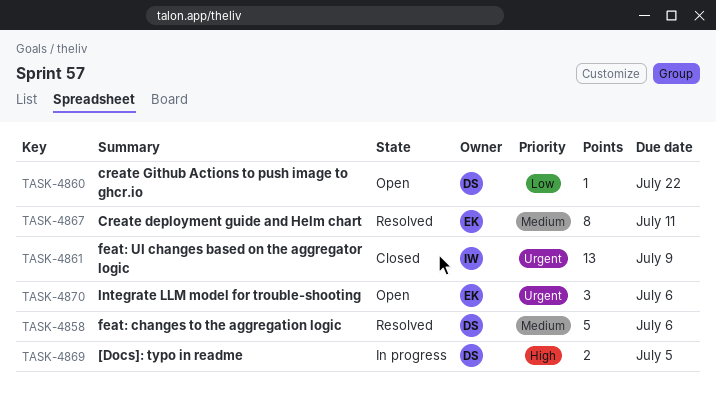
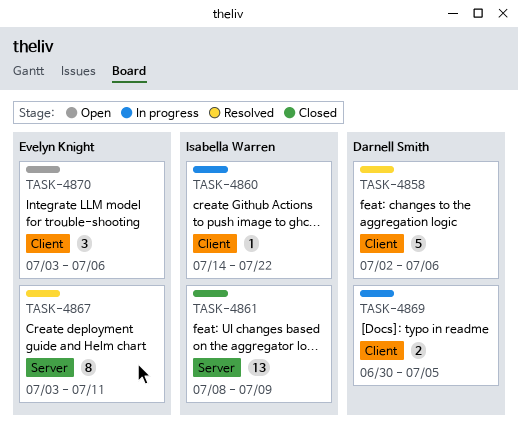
TASK-4860, status: Open -> In progress
TASK-4860, owner: Darnell Smith -> Isabella Warren

